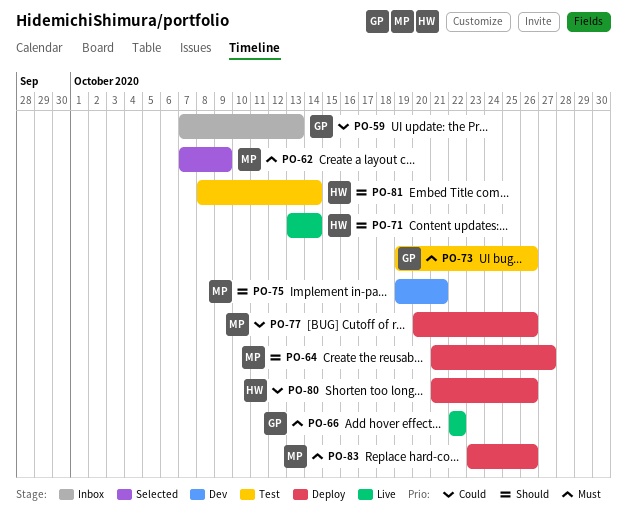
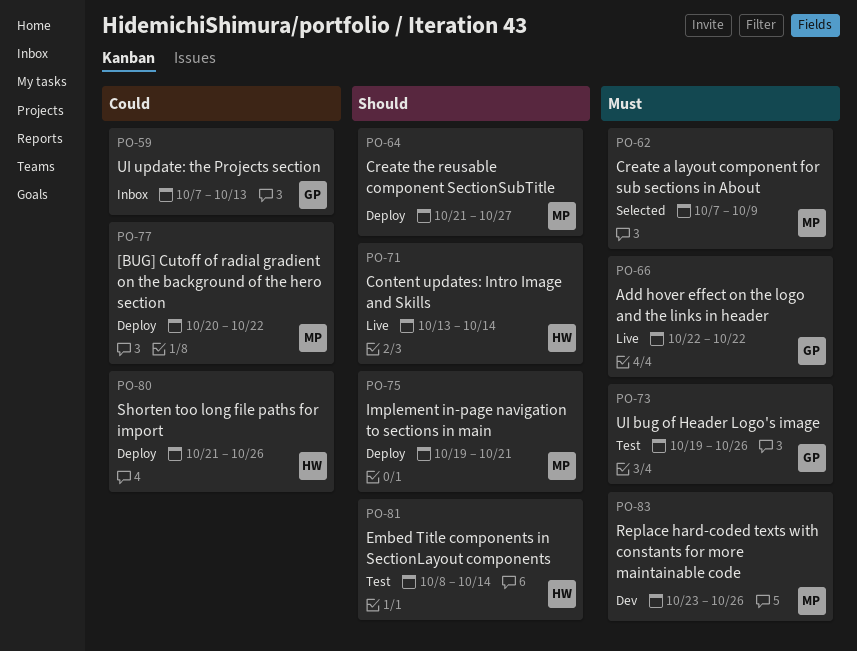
PO-75, status: Dev -> Deploy
PO-77, due: Oct 26 -> Oct 22
PO-83, status: Deploy -> Dev

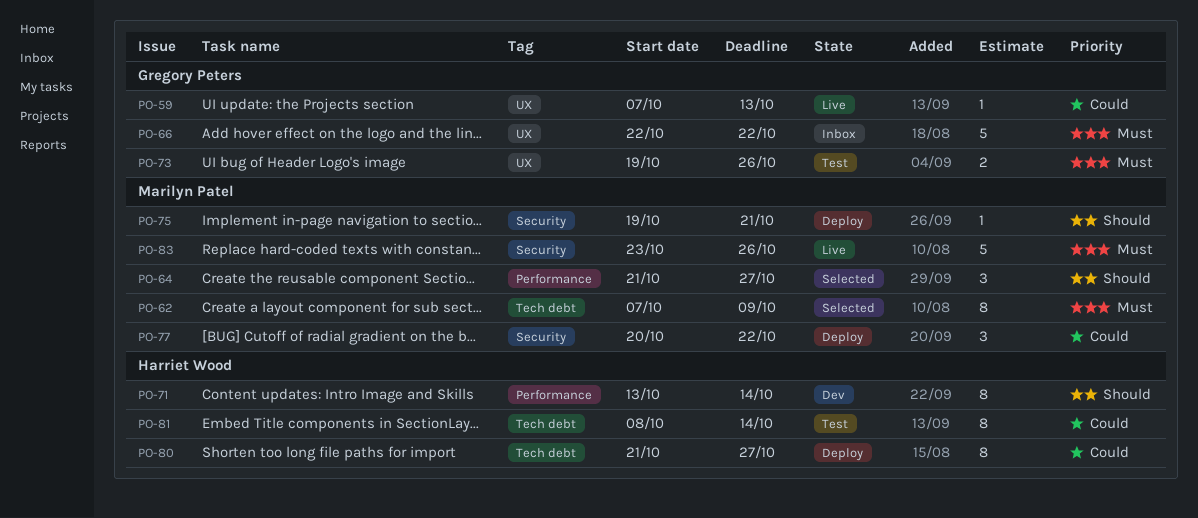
PO-59, status: Inbox -> Live
PO-64, status: Deploy -> Selected
PO-66, status: Live -> Inbox
PO-71, status: Live -> Dev
PO-80, due: Oct 26 -> Oct 27
PO-81, priority: Should -> Could
PO-83, status: Dev -> Live

